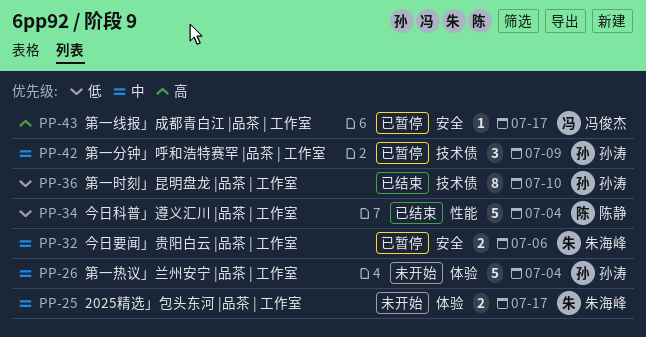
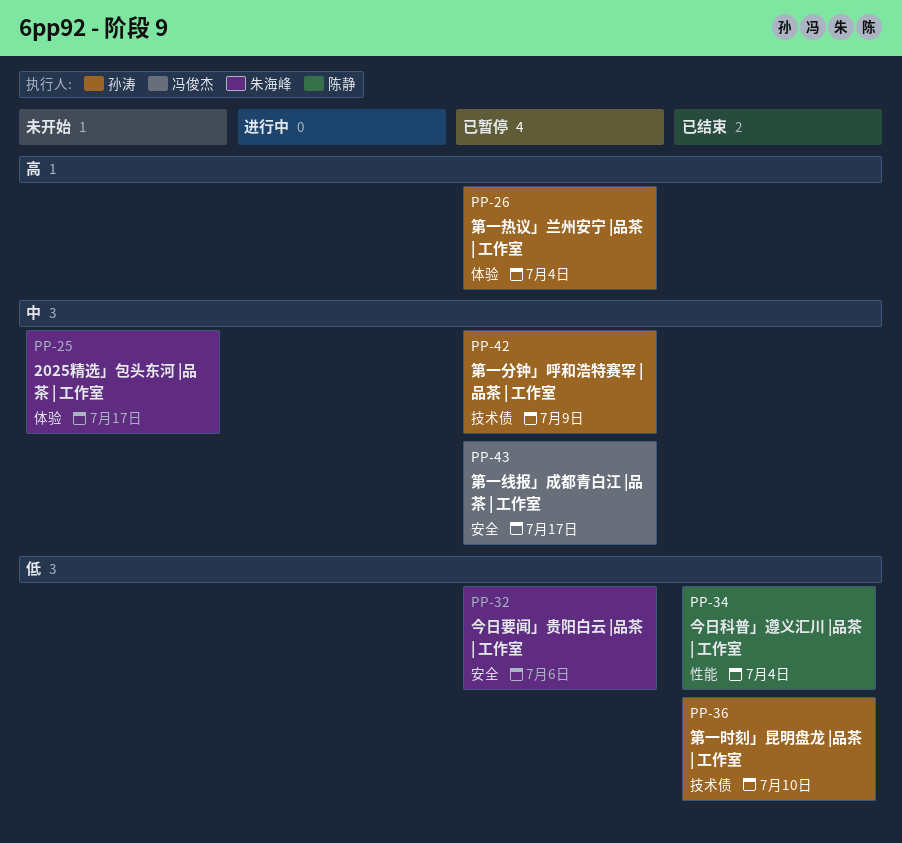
PP-26, status: 未开始 -> 已暂停
PP-26, priority: 中 -> 高
PP-32, priority: 中 -> 低
PP-43, priority: 高 -> 中

